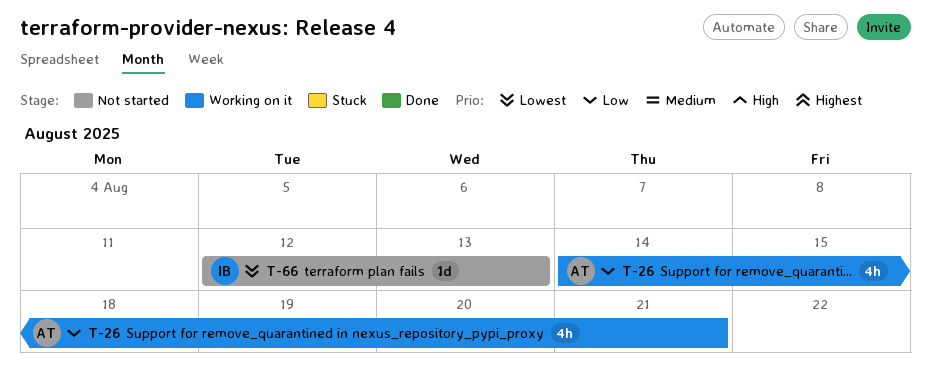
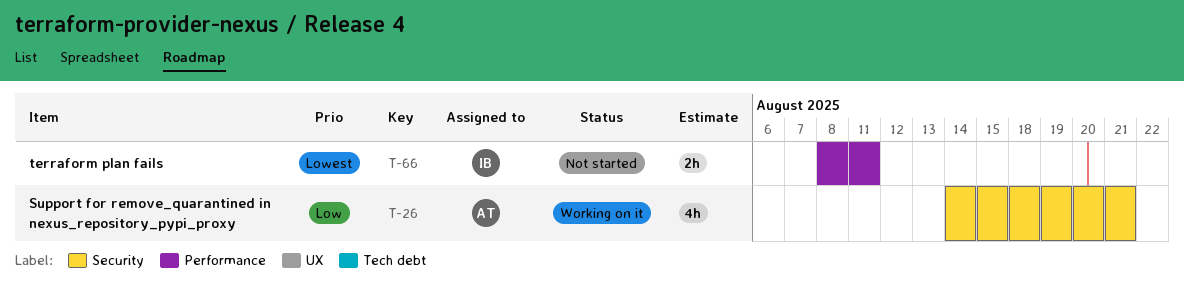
T-66, estimate: 1d -> 2h
T-66, start: Aug 12 -> Aug 8
T-66, due: Aug 13 -> Aug 11

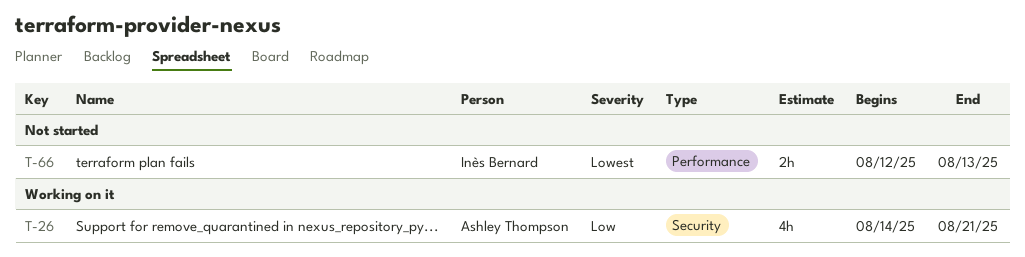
T-66, start: Aug 8 -> Aug 12
T-66, due: Aug 11 -> Aug 13

